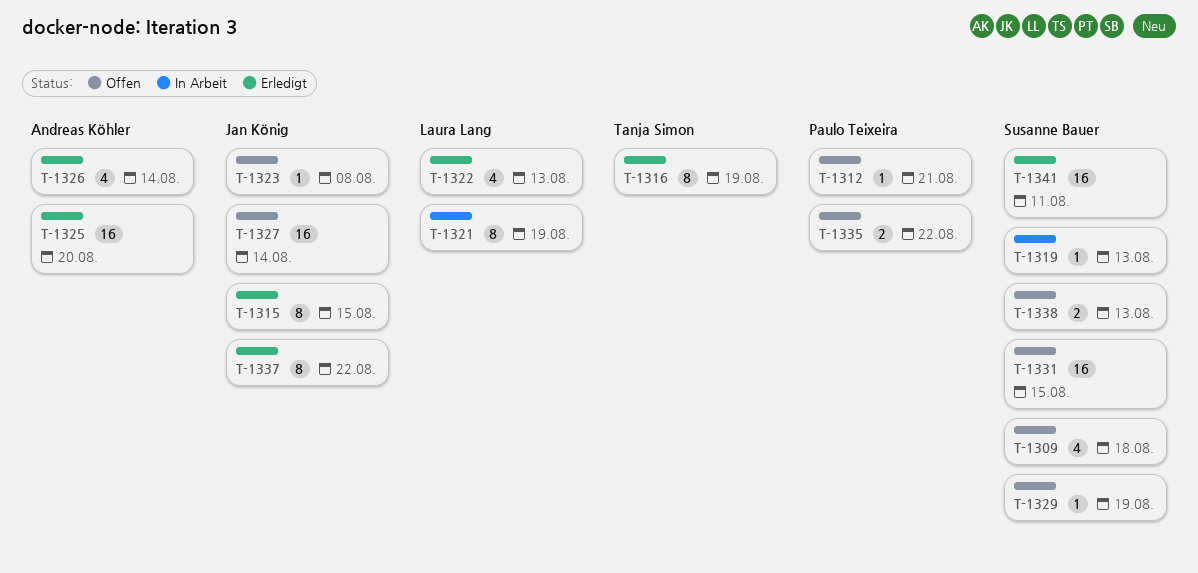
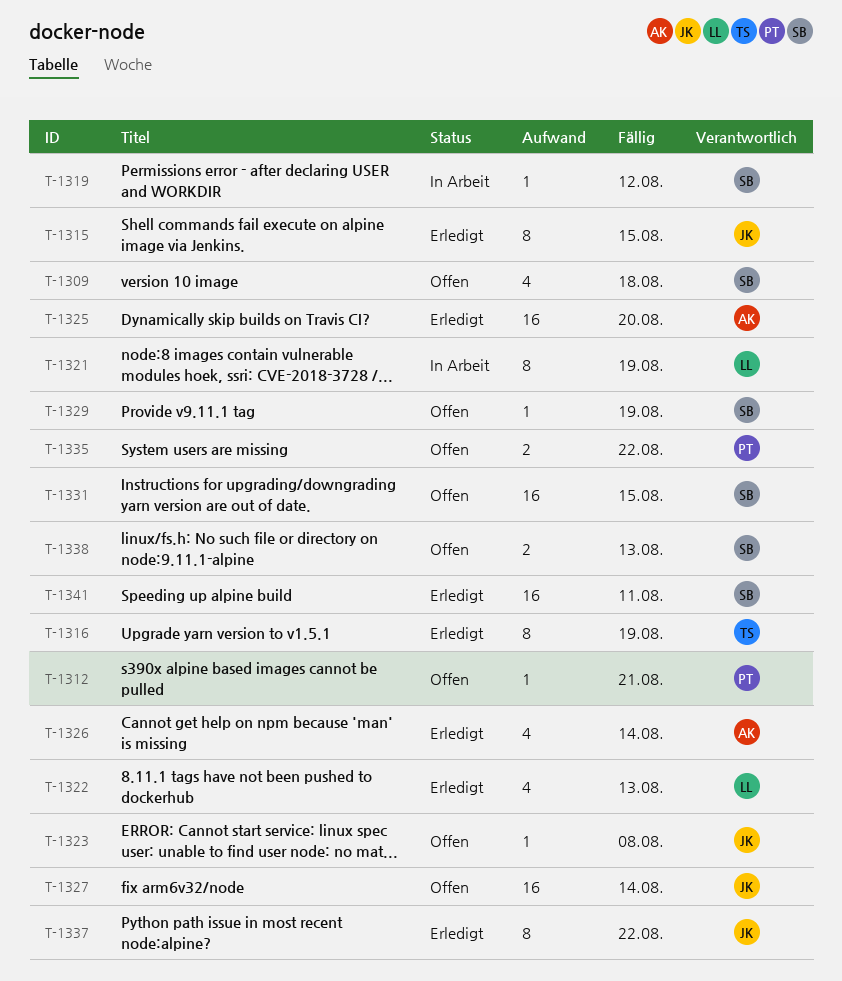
T-1319, due: Aug 13 -> Aug 12

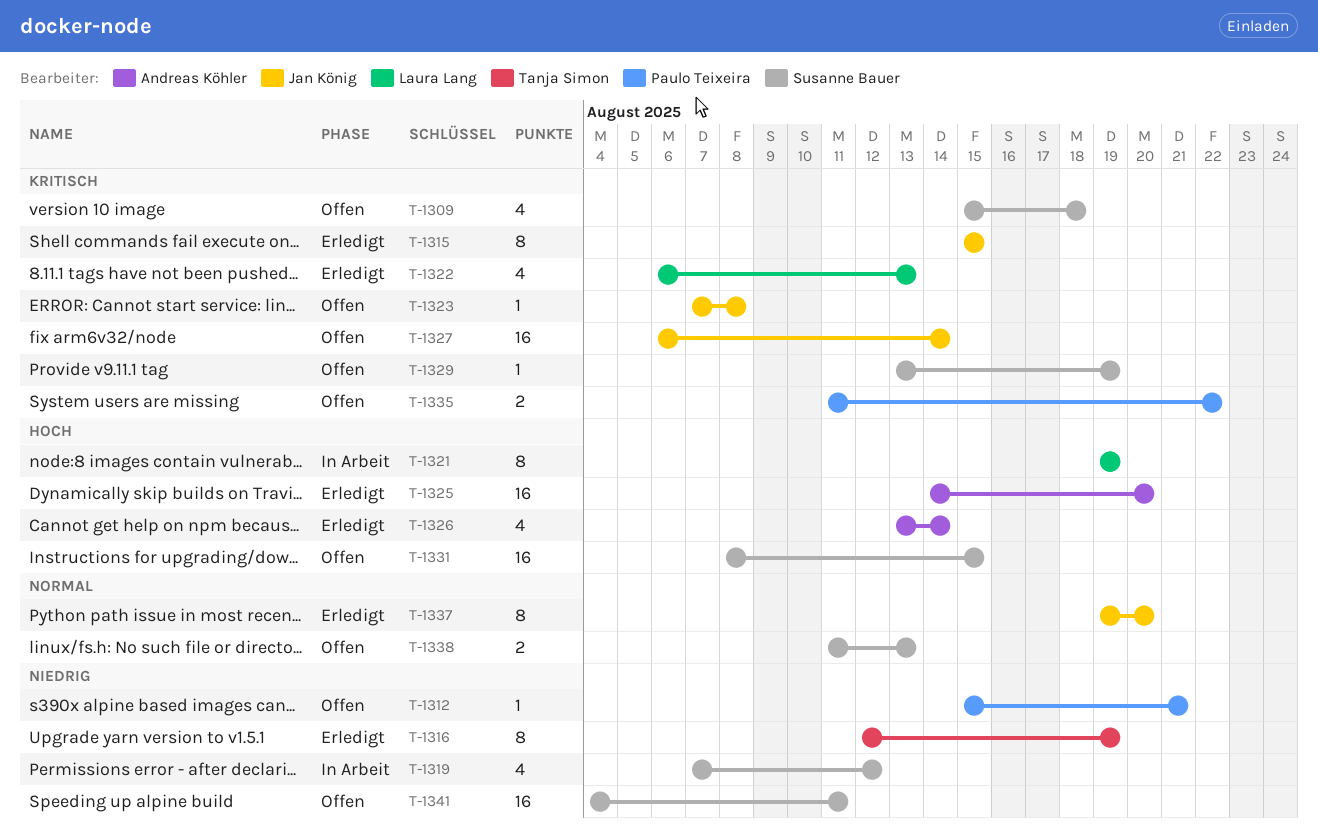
T-1319, estimate: 1 -> 4
T-1337, due: Aug 22 -> Aug 20
T-1341, status: Erledigt -> Offen

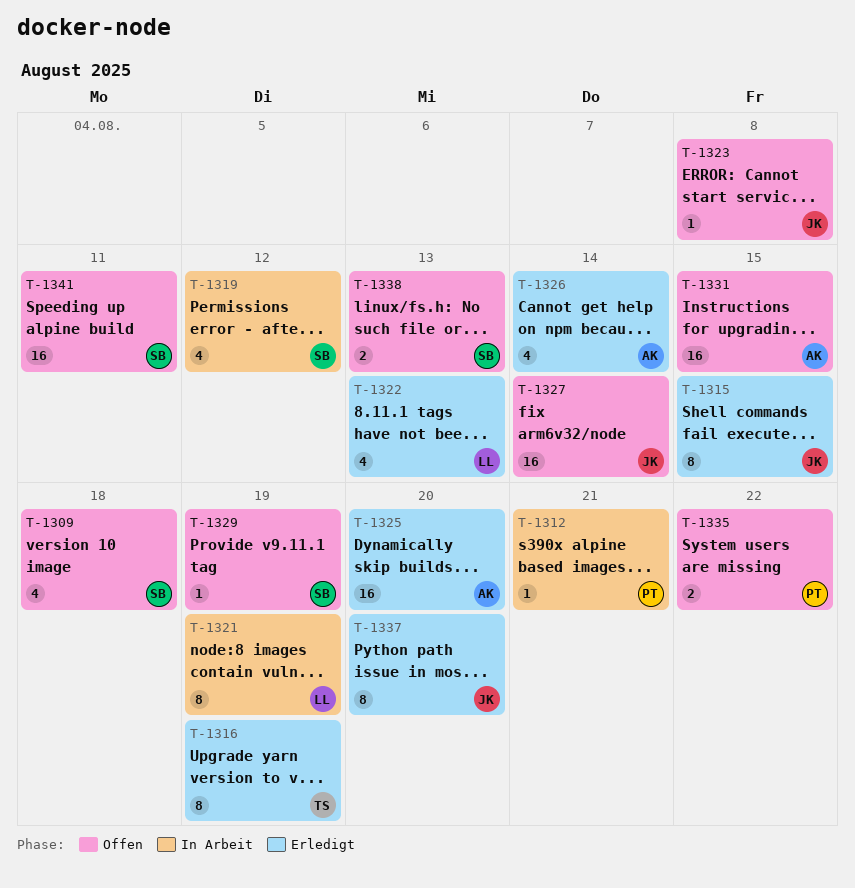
T-1312, status: Offen -> In Arbeit
T-1331, owner: Susanne Bauer -> Andreas Köhler

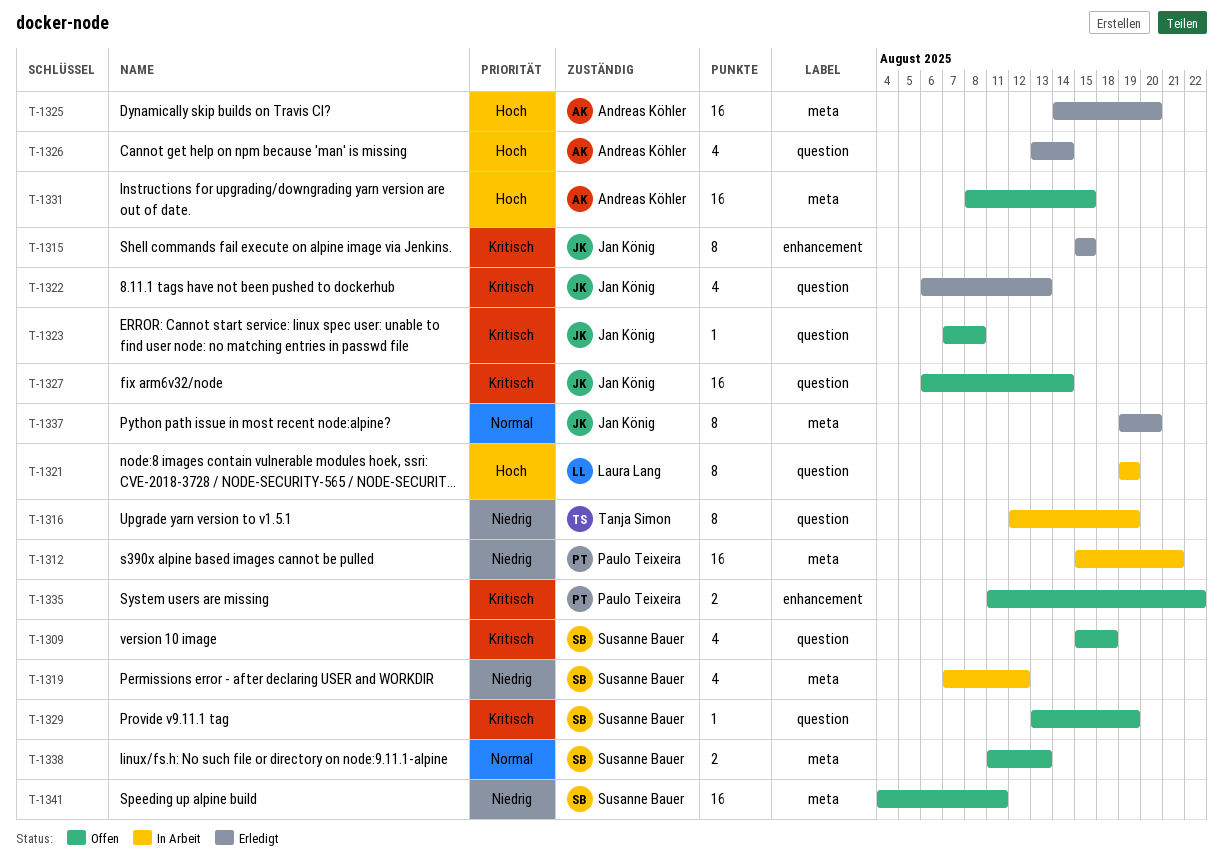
T-1312, estimate: 1 -> 16
T-1316, status: Erledigt -> In Arbeit
T-1322, owner: Laura Lang -> Jan König

